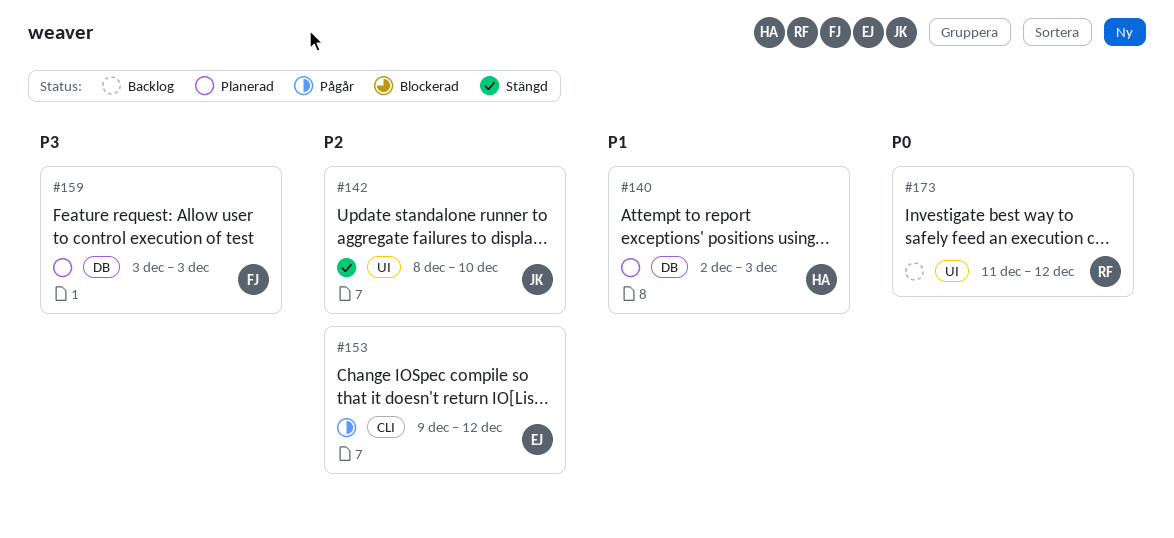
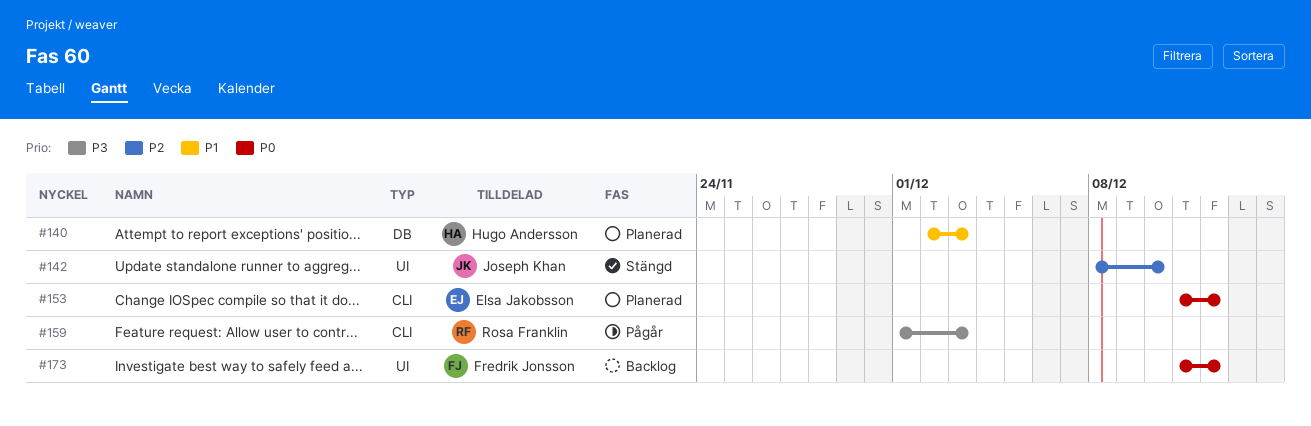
#153, status: Pågår -> Planerad
#153, priority: P2 -> P0
#153, start: Dec 9 -> Dec 11
#159, status: Planerad -> Pågår
#159, owner: Fredrik Jonsson -> Rosa Franklin
#159, label: DB -> CLI
#159, start: Dec 3 -> Dec 1
#173, owner: Rosa Franklin -> Fredrik Jonsson

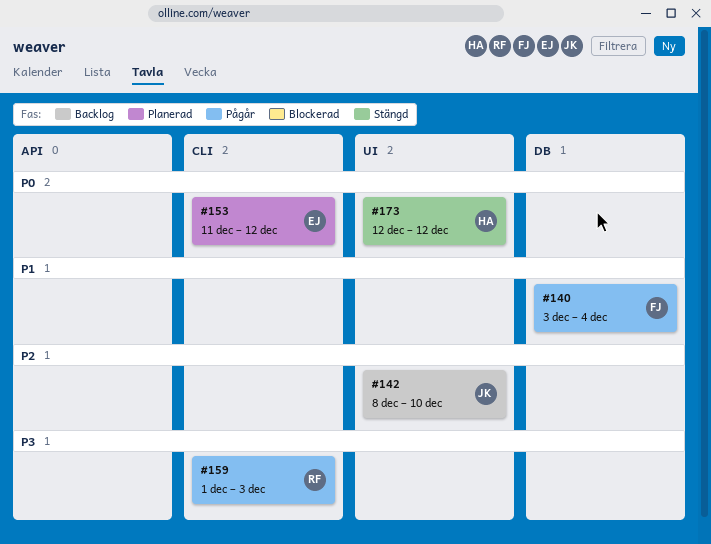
#140, status: Planerad -> Pågår
#140, owner: Hugo Andersson -> Fredrik Jonsson
#140, start: Dec 2 -> Dec 3
#140, due: Dec 3 -> Dec 4
#142, status: Stängd -> Backlog
#173, status: Backlog -> Stängd
#173, owner: Fredrik Jonsson -> Hugo Andersson
#173, start: Dec 11 -> Dec 12

